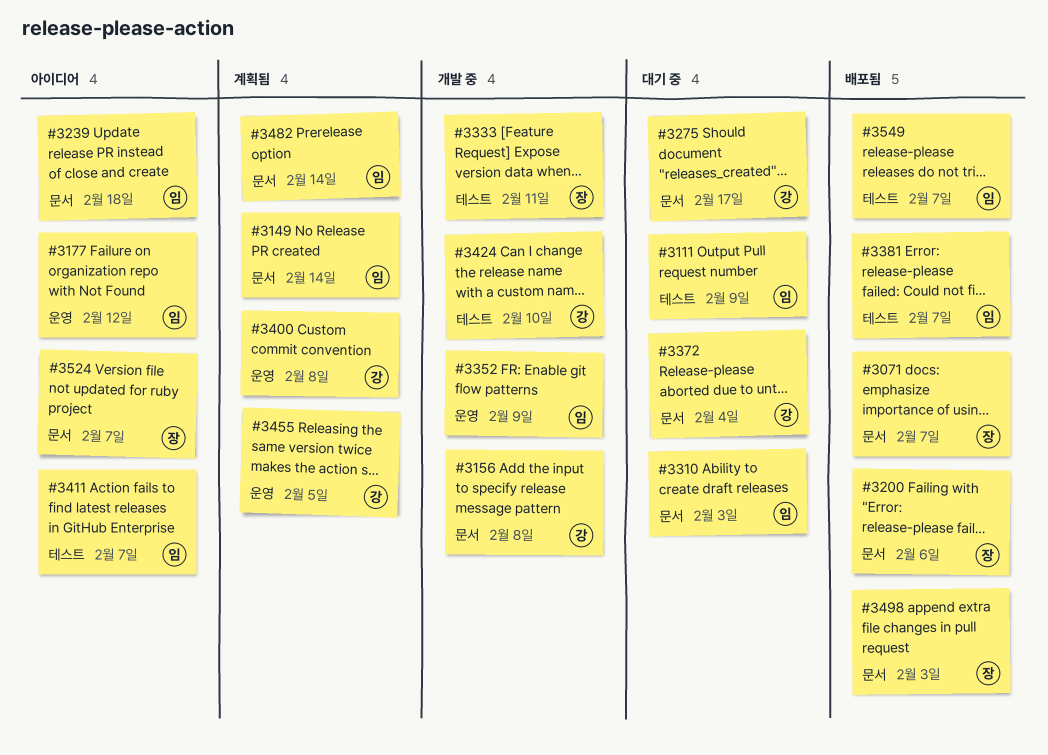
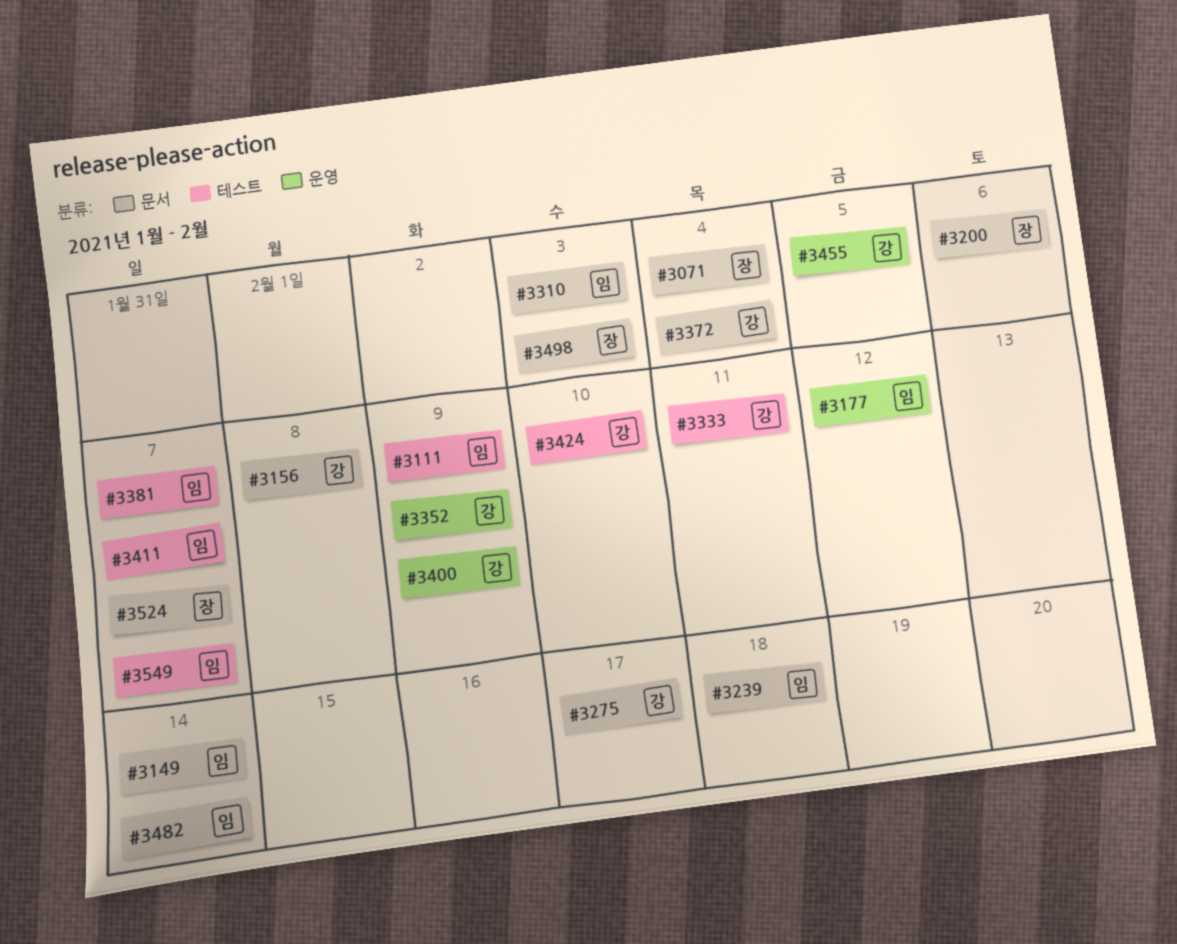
#3071, due: Feb 7 -> Feb 4
#3333, owner: 장 -> 강
#3352, owner: 임 -> 강
#3400, due: Feb 8 -> Feb 9

